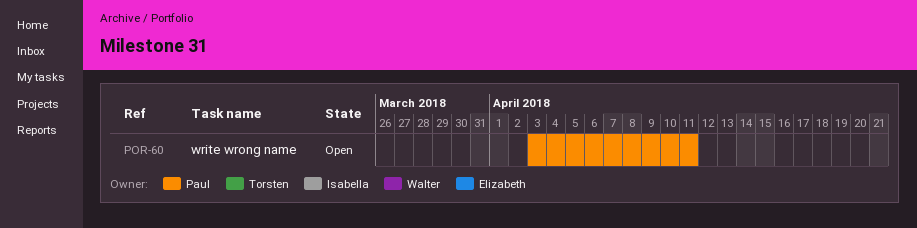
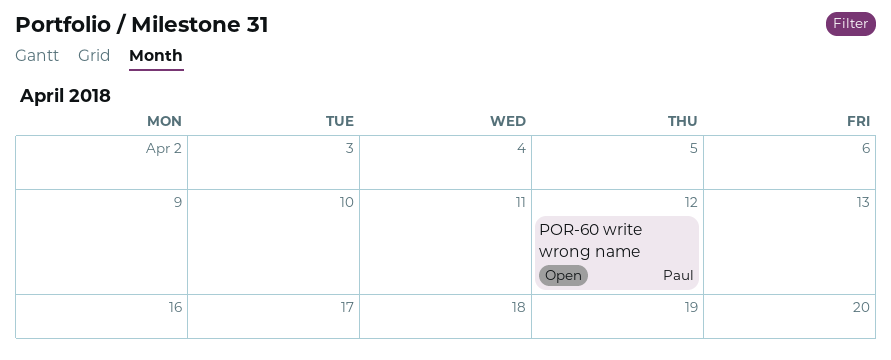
POR-60, due: Apr 11 -> Apr 12

